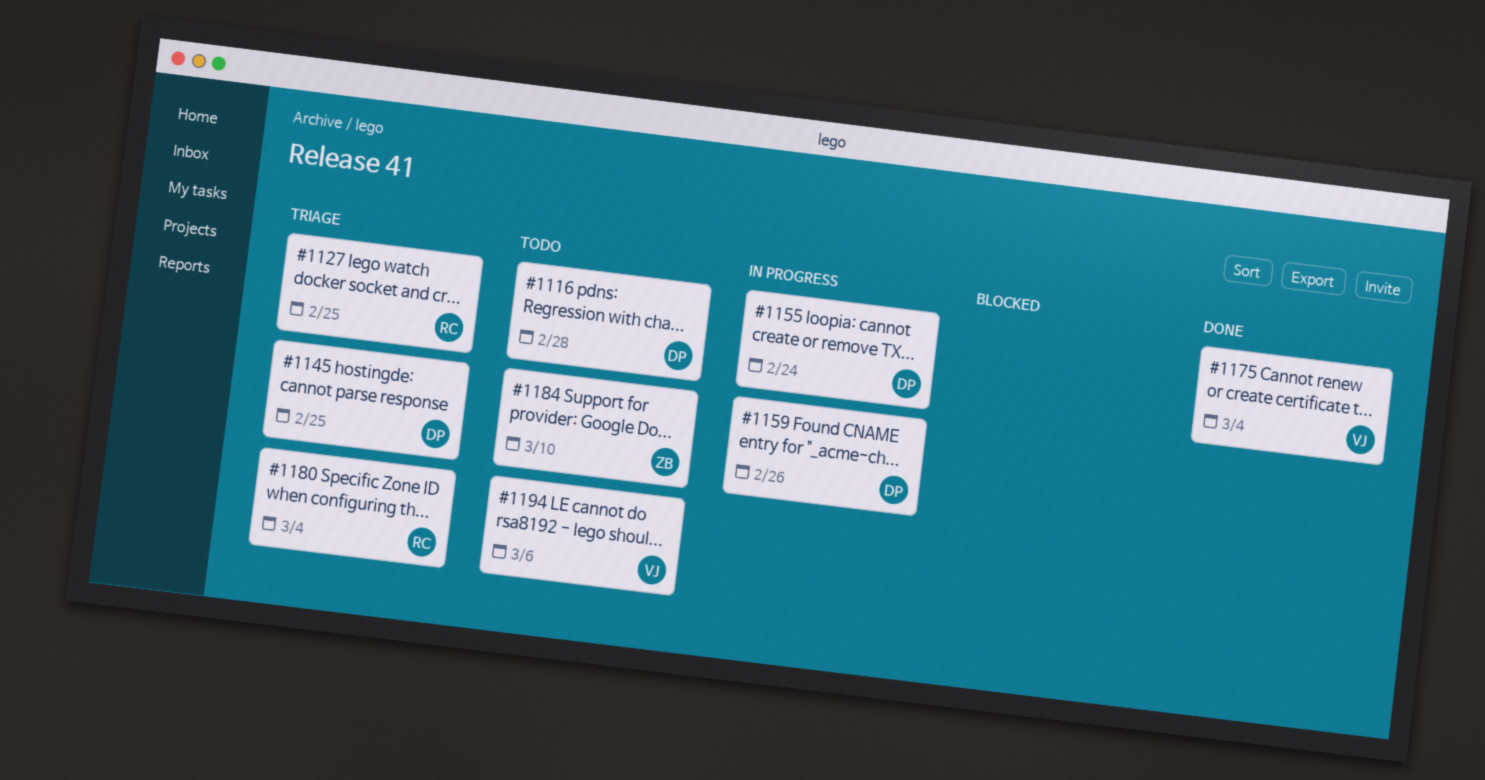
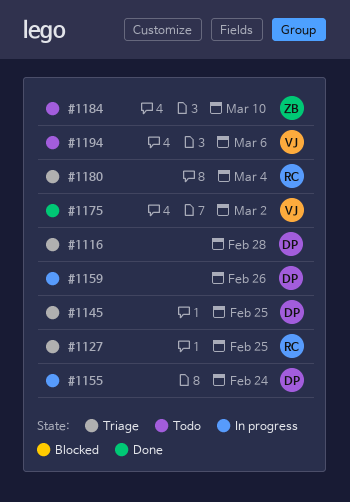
#1116, status: Todo -> Triage
#1175, due: Mar 4 -> Mar 2

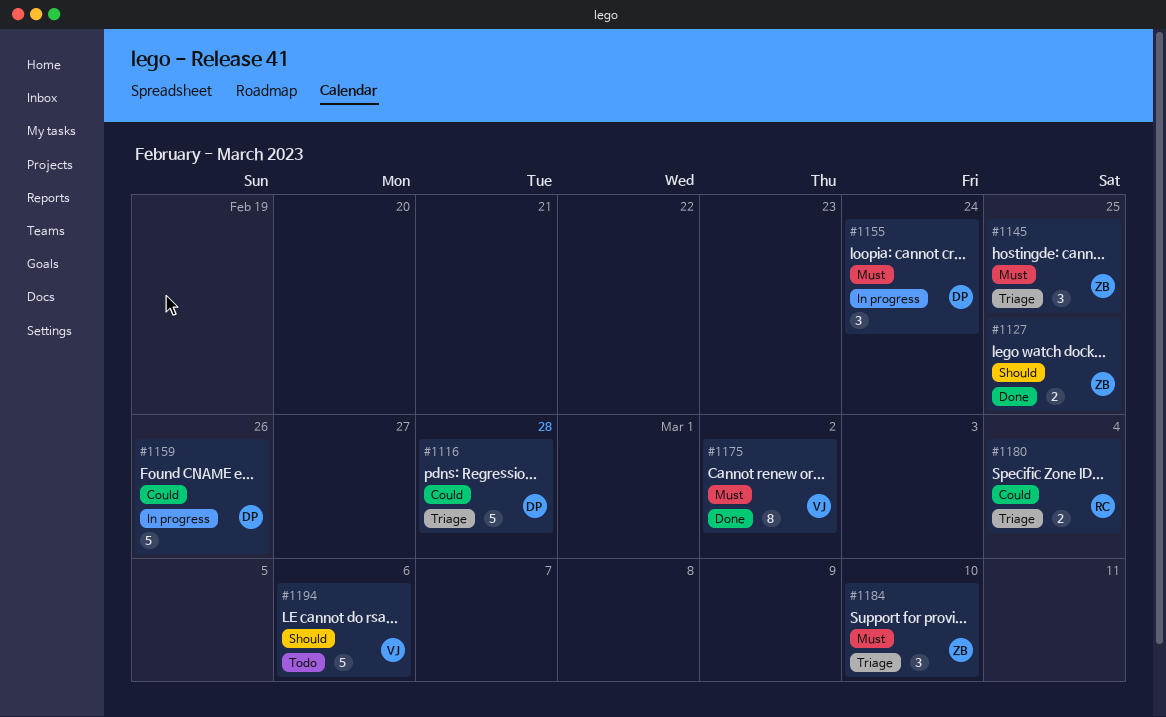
#1127, status: Triage -> Done
#1127, owner: RC -> ZB
#1145, owner: DP -> ZB
#1184, status: Todo -> Triage

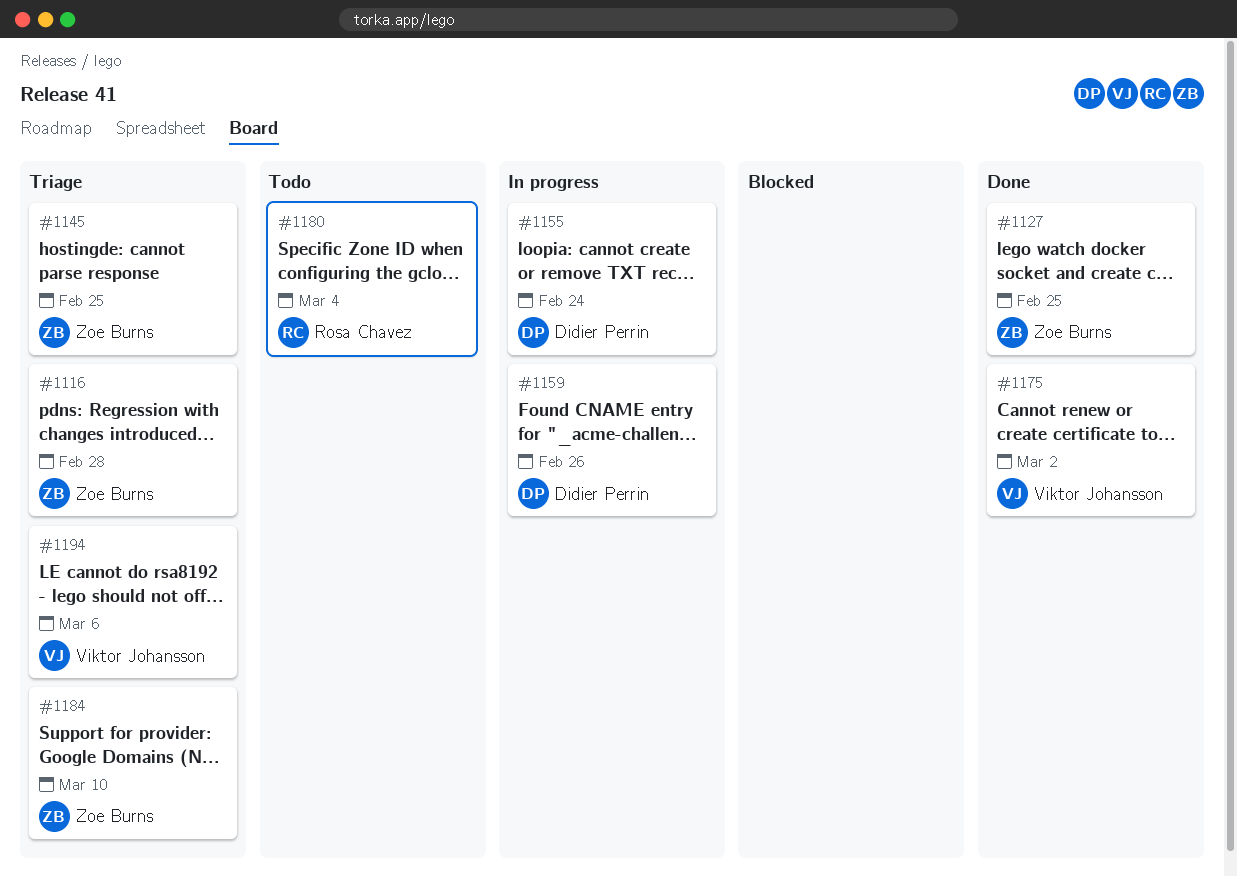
#1116, owner: Didier Perrin -> Zoe Burns
#1180, status: Triage -> Todo
#1194, status: Todo -> Triage

